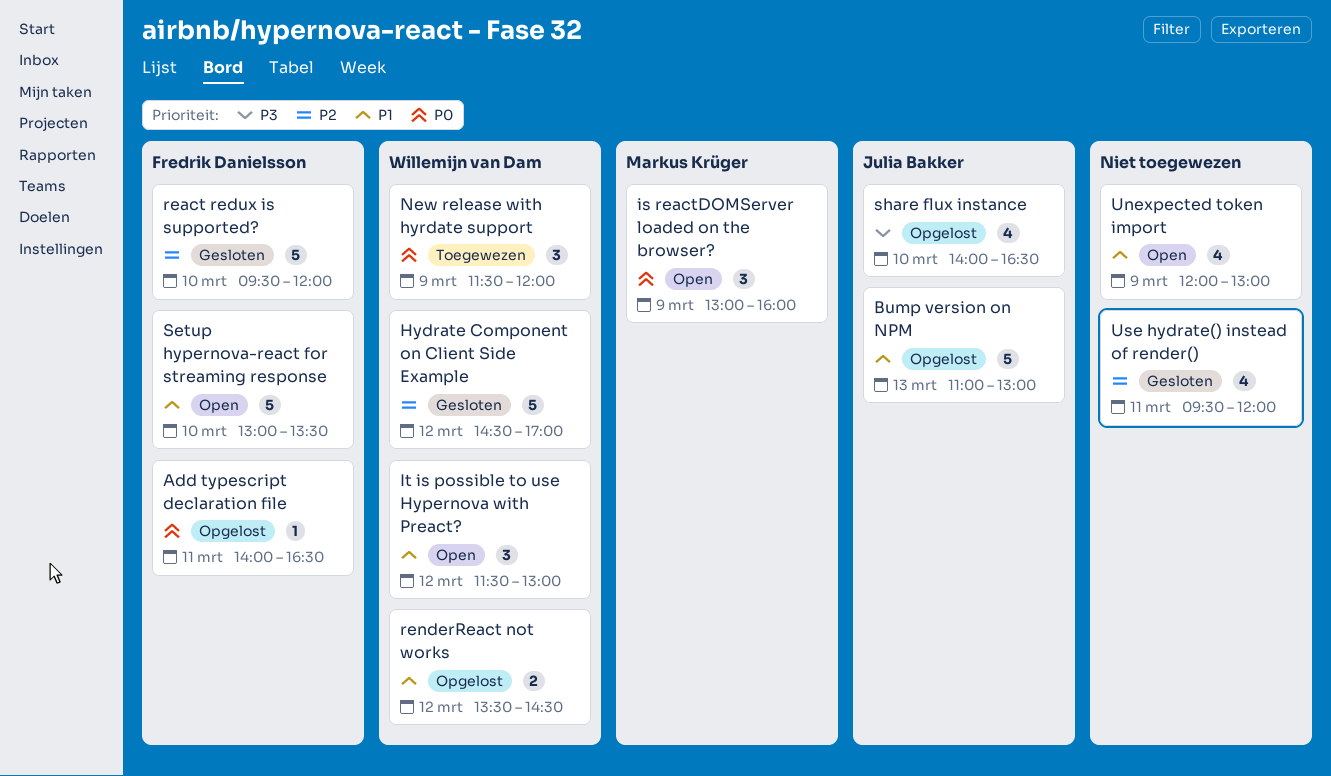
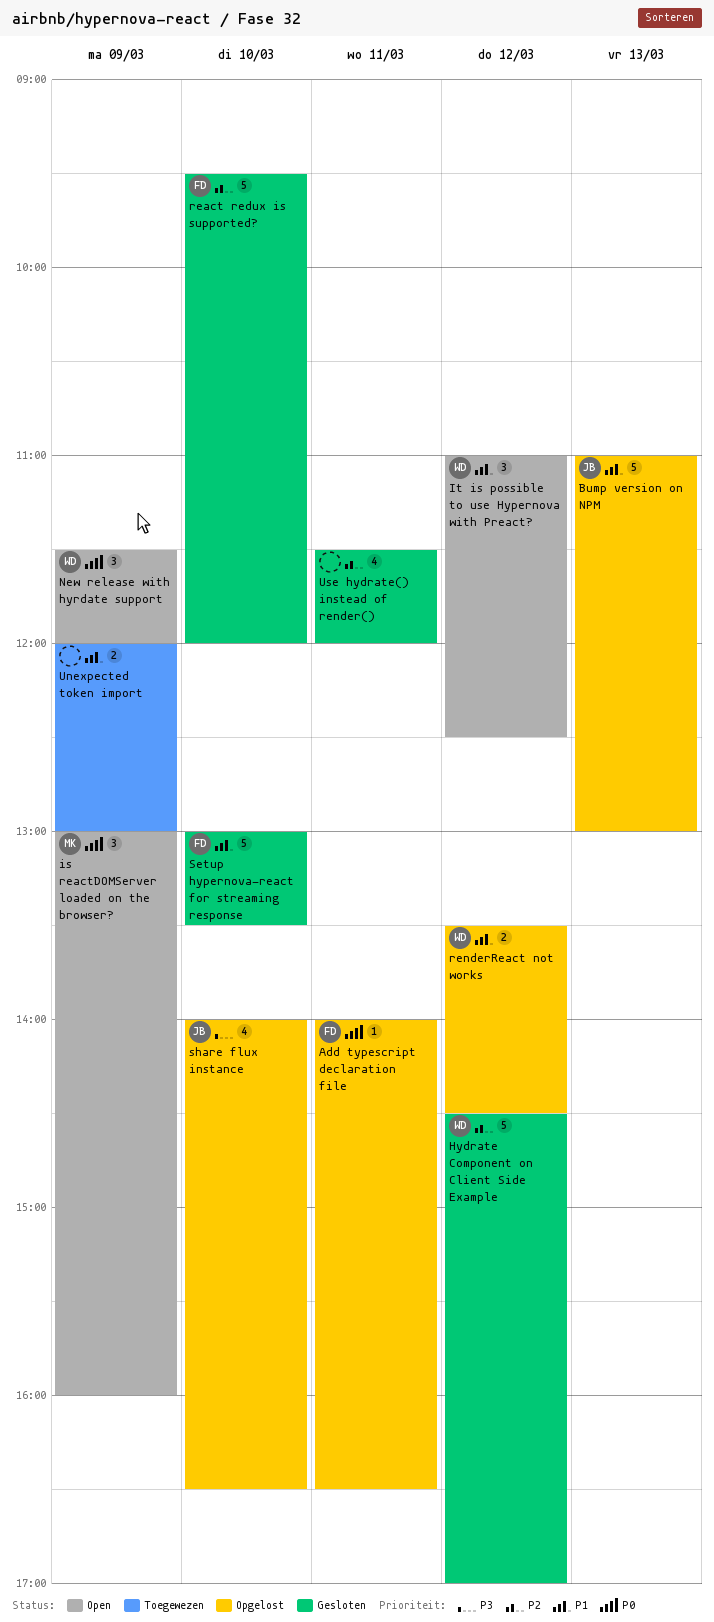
It is possible to use Hypernova with Preact?, begins: 11:30 -> 11:00
It is possible to use Hypernova with Preact?, ends: 13:00 -> 12:30
New release with hyrdate support, status: Toegewezen -> Open
Setup hypernova-react for streaming response, status: Open -> Gesloten
Unexpected token import, status: Open -> Toegewezen
Unexpected token import, estimate: 4 -> 2
Use hydrate() instead of render(), begins: 09:30 -> 11:30

